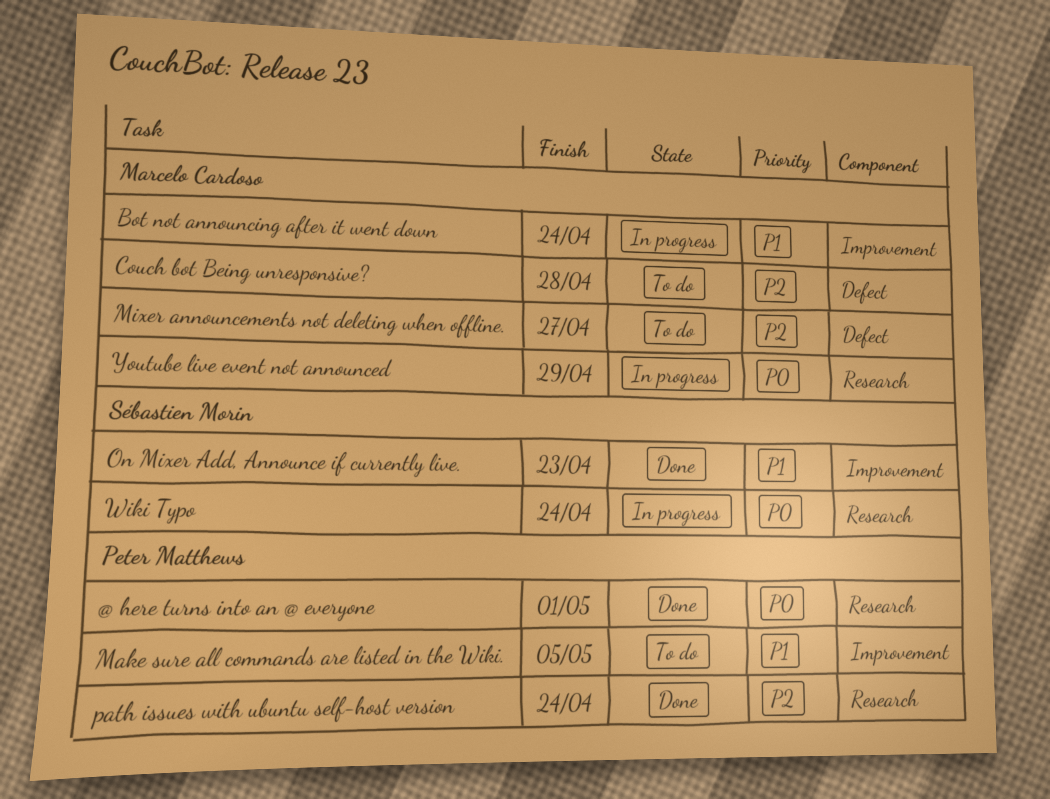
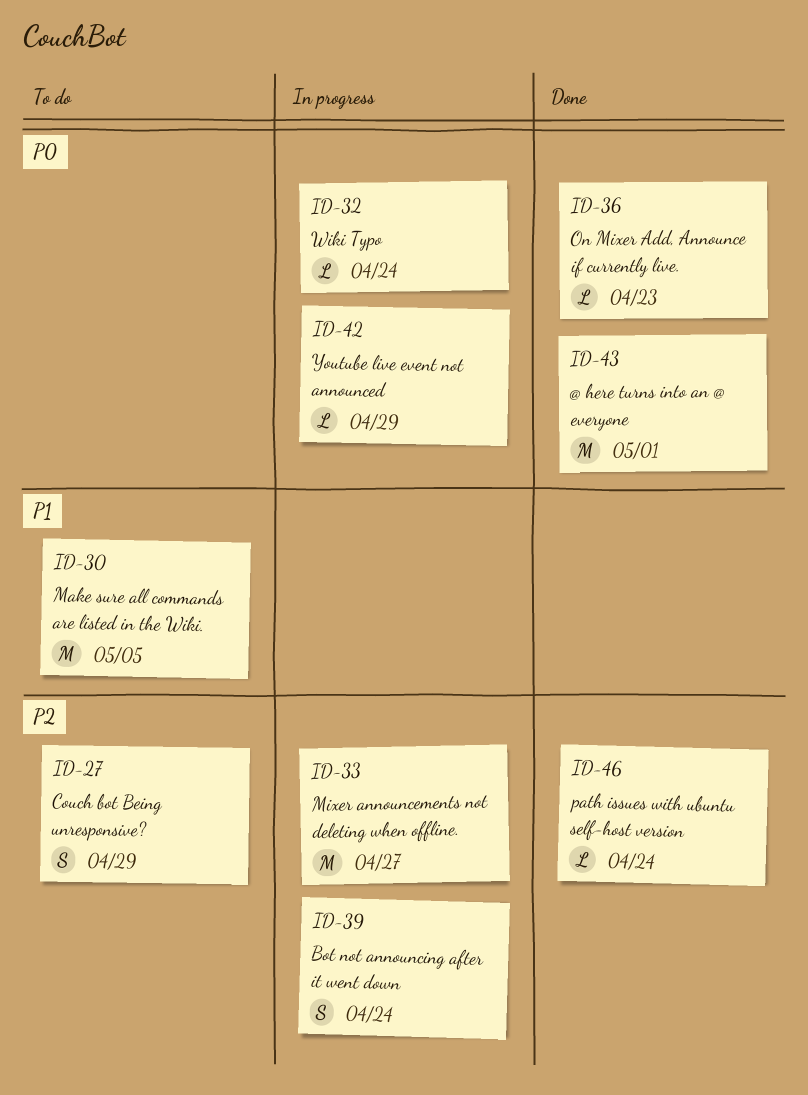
Bot not announcing after it went down, priority: P1 -> P2
Couch bot Being unresponsive?, due: Apr 28 -> Apr 29
Mixer announcements not deleting when offline., status: To do -> In progress
On Mixer Add, Announce if currently live., priority: P1 -> P0

